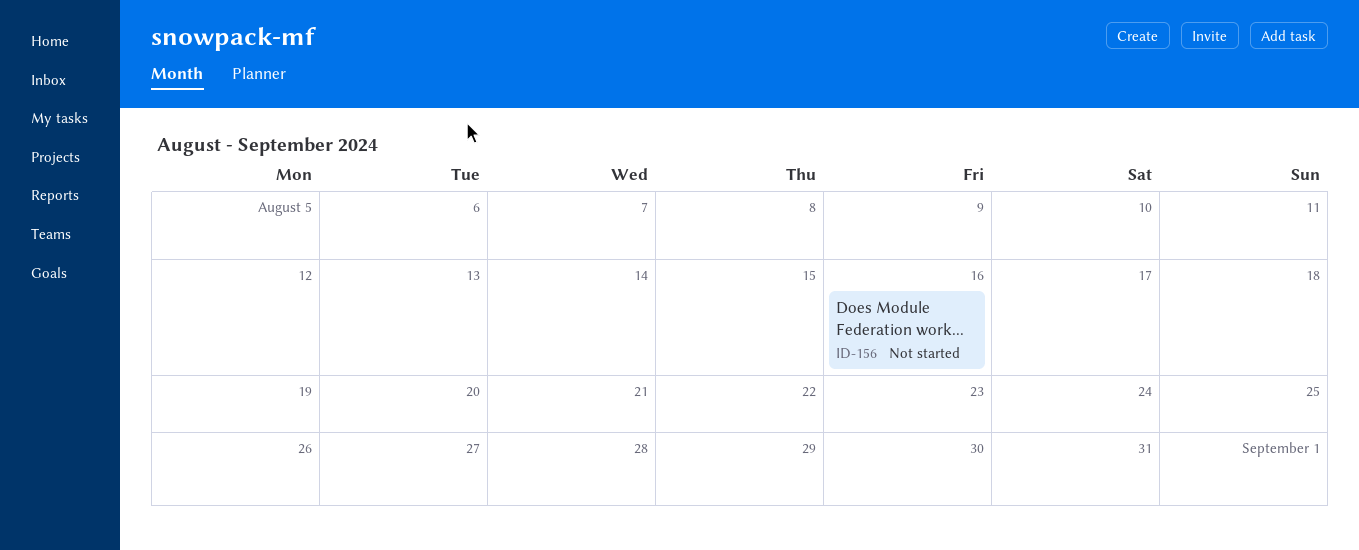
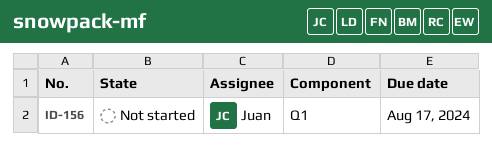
ID-156, due: Aug 16 -> Aug 17

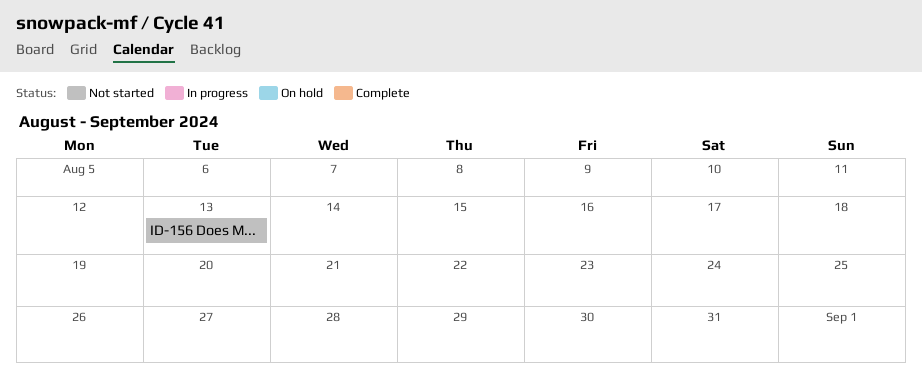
ID-156, due: Aug 17 -> Aug 13

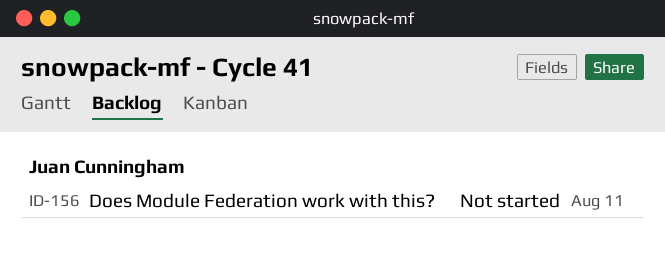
ID-156, due: Aug 13 -> Aug 11

